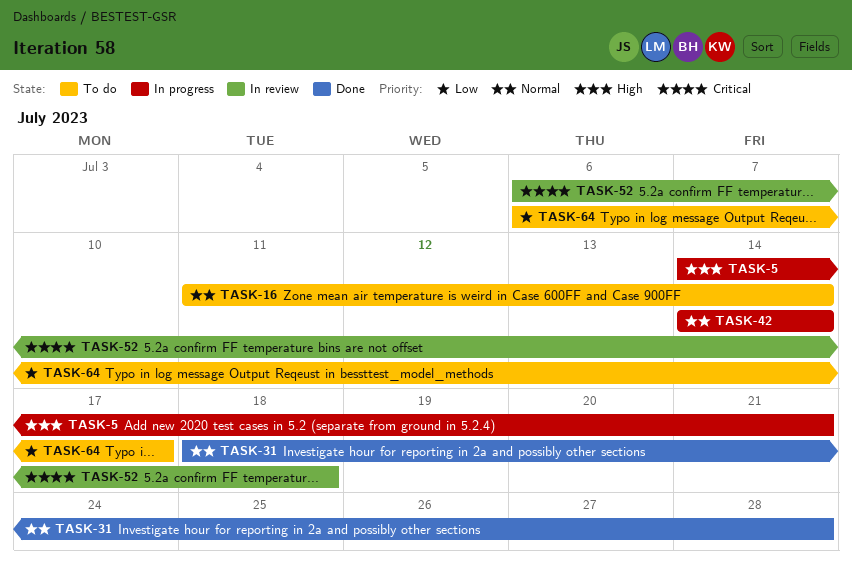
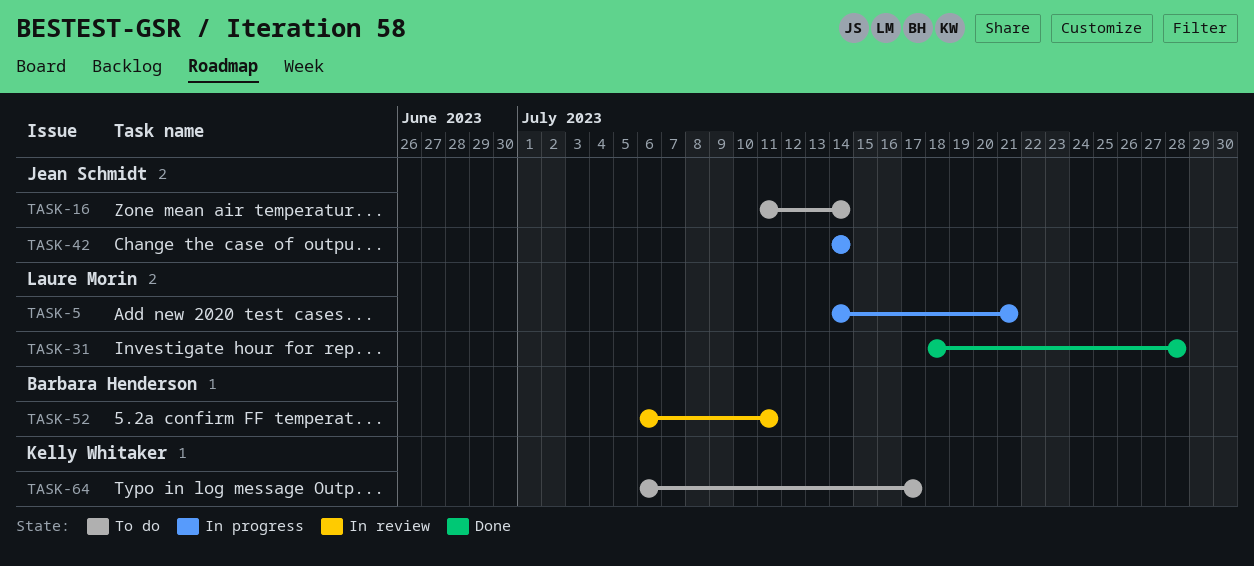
TASK-52, due: Jul 18 -> Jul 11

